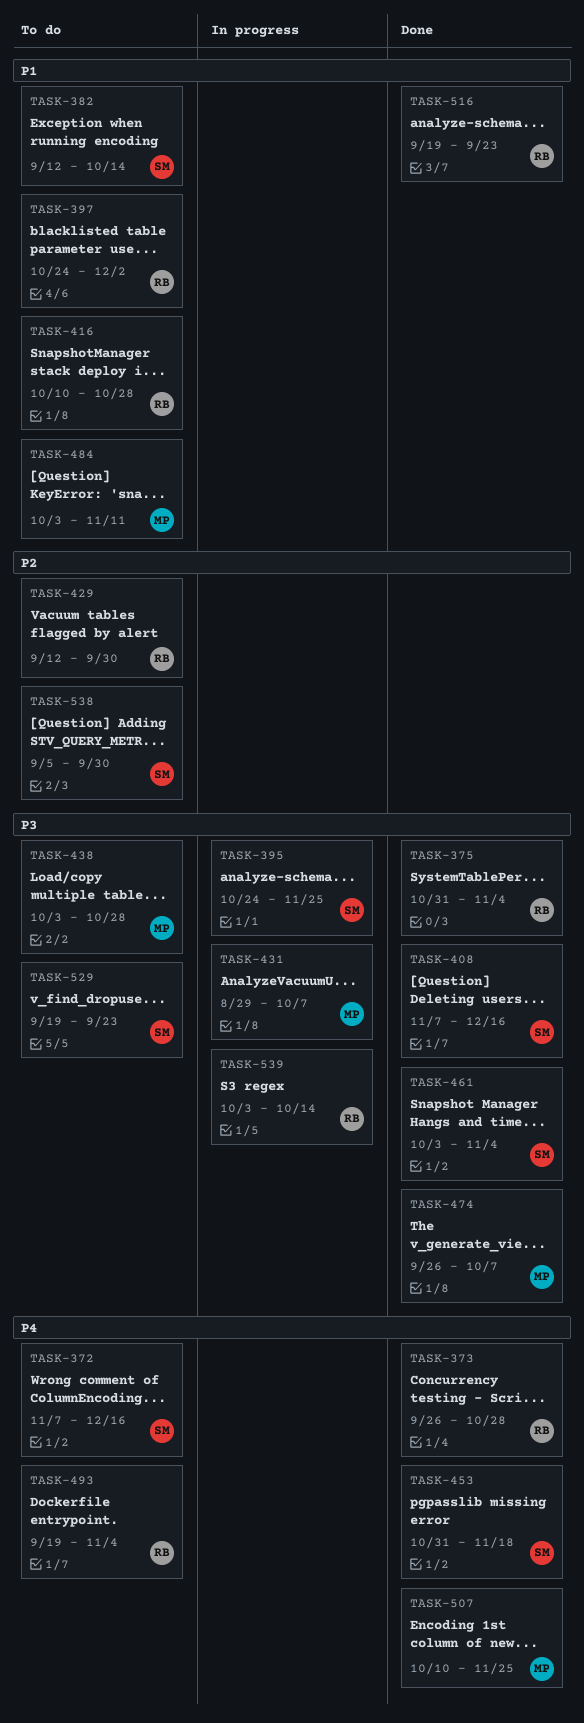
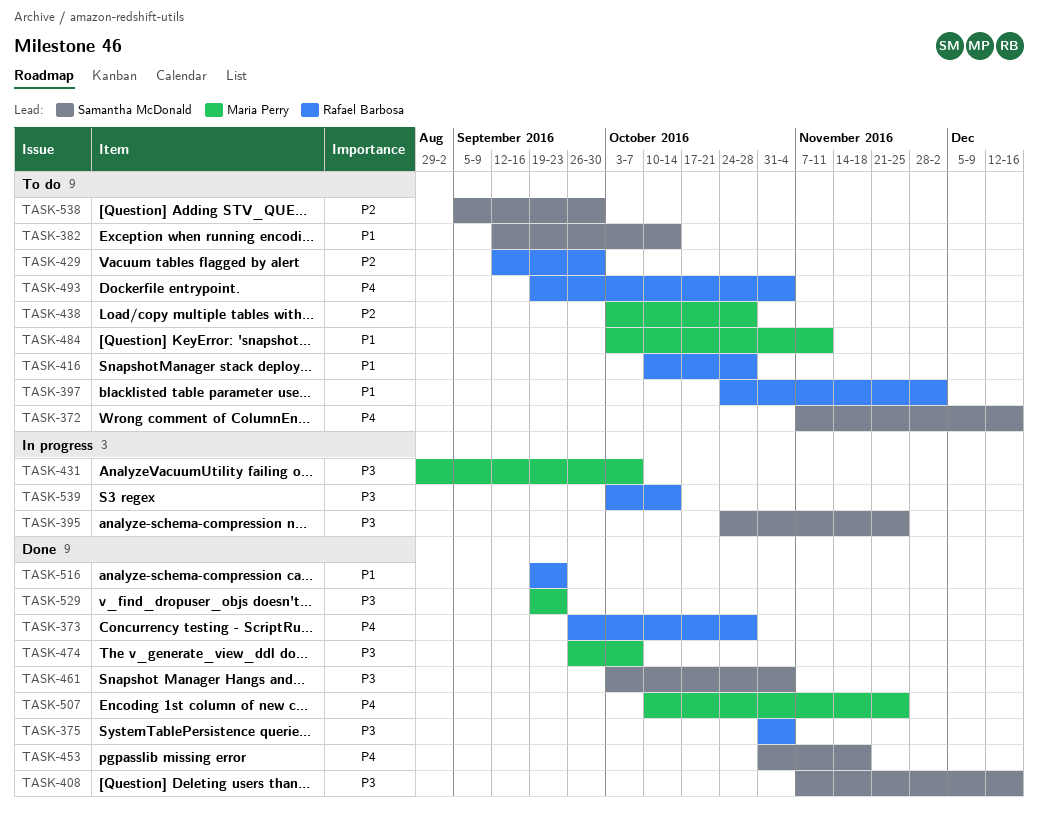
TASK-438, priority: P3 -> P2
TASK-529, status: To do -> Done
TASK-529, owner: Samantha McDonald -> Maria Perry

